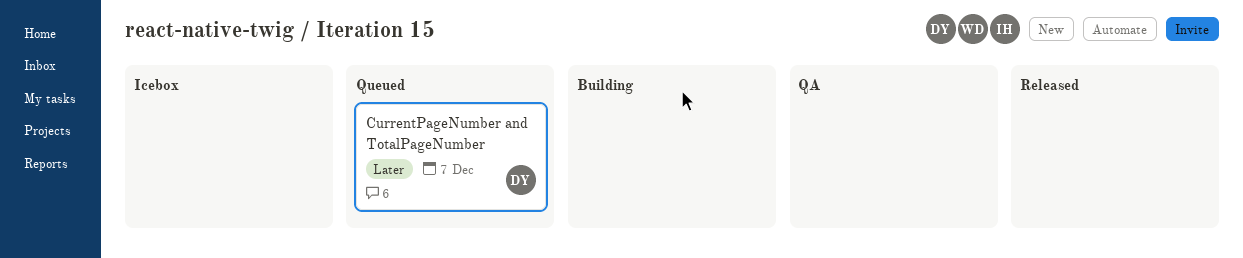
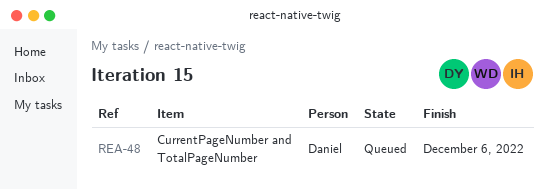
CurrentPageNumber and TotalPageNumber, due: Dec 7 -> Dec 6

